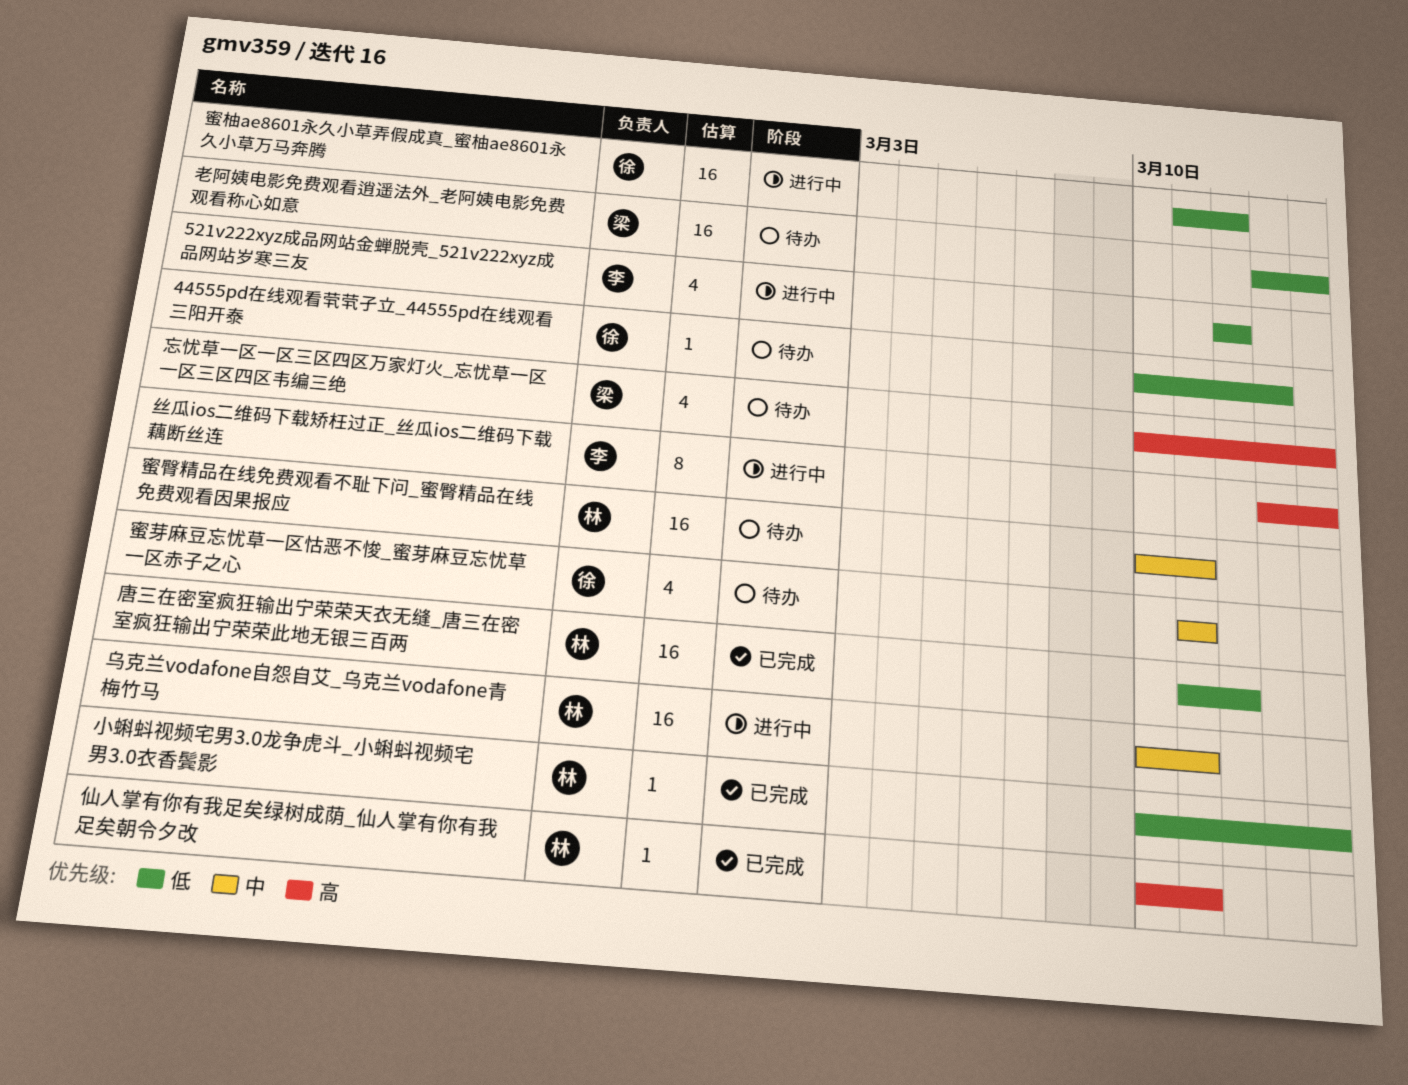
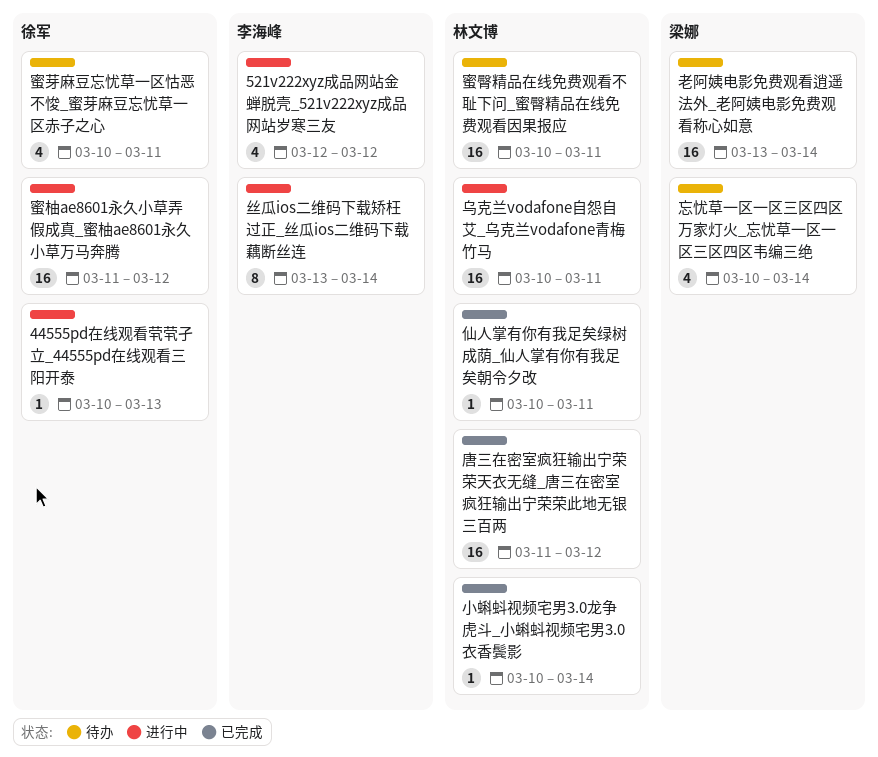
44555pd在线观看茕茕孑立_44555pd在线观看三阳开泰, status: 待办 -> 进行中
蜜芽麻豆忘忧草一区怙恶不悛_蜜芽麻豆忘忧草一区赤子之心, start: Mar 11 -> Mar 10

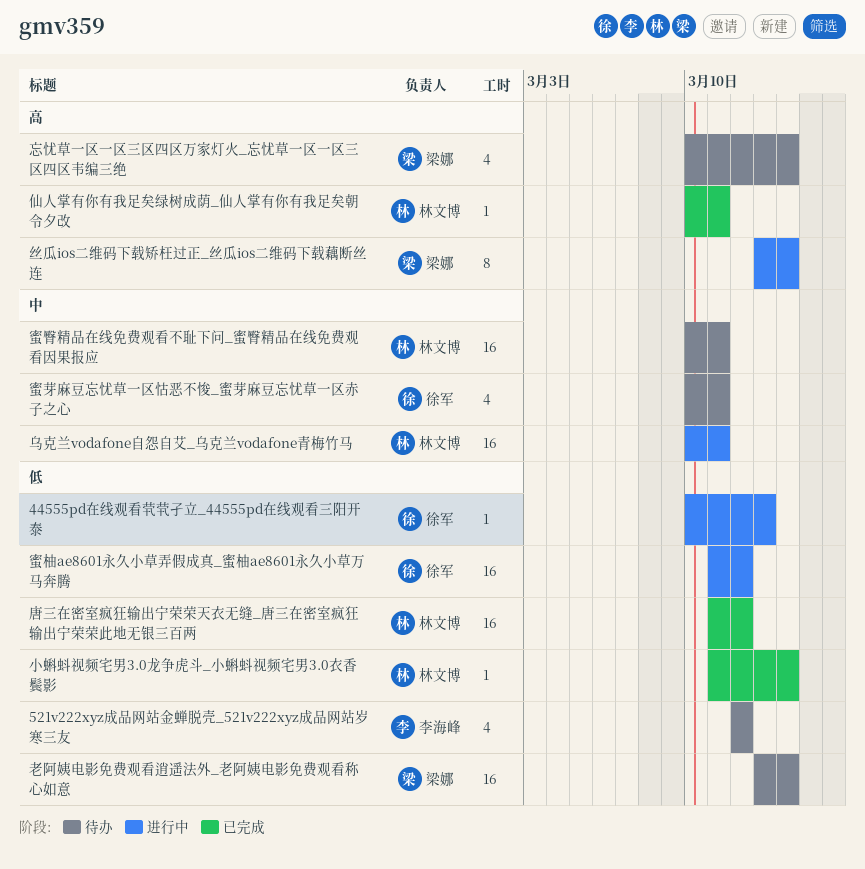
521v222xyz成品网站金蝉脱壳_521v222xyz成品网站岁寒三友, status: 进行中 -> 待办
丝瓜ios二维码下载矫枉过正_丝瓜ios二维码下载藕断丝连, owner: 李海峰 -> 梁娜
小蝌蚪视频宅男3.0龙争虎斗_小蝌蚪视频宅男3.0衣香鬓影, start: Mar 10 -> Mar 11

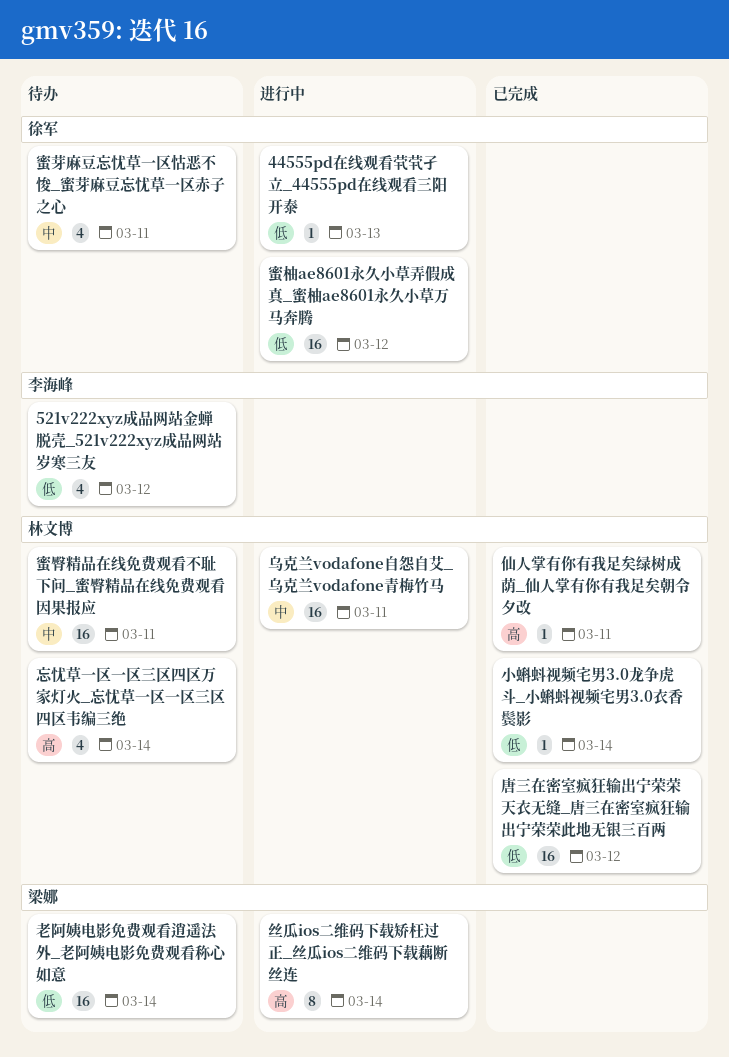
忘忧草一区一区三区四区万家灯火_忘忧草一区一区三区四区韦编三绝, owner: 梁娜 -> 林文博

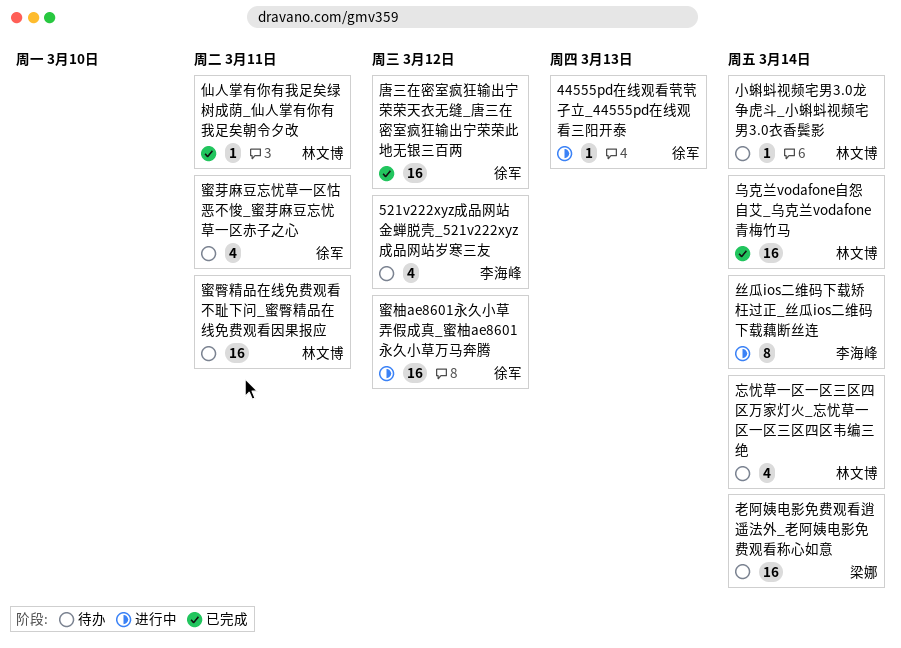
丝瓜ios二维码下载矫枉过正_丝瓜ios二维码下载藕断丝连, owner: 梁娜 -> 李海峰
乌克兰vodafone自怨自艾_乌克兰vodafone青梅竹马, status: 进行中 -> 已完成
乌克兰vodafone自怨自艾_乌克兰vodafone青梅竹马, due: Mar 11 -> Mar 14
唐三在密室疯狂输出宁荣荣天衣无缝_唐三在密室疯狂输出宁荣荣此地无银三百两, owner: 林文博 -> 徐军
小蝌蚪视频宅男3.0龙争虎斗_小蝌蚪视频宅男3.0衣香鬓影, status: 已完成 -> 待办

